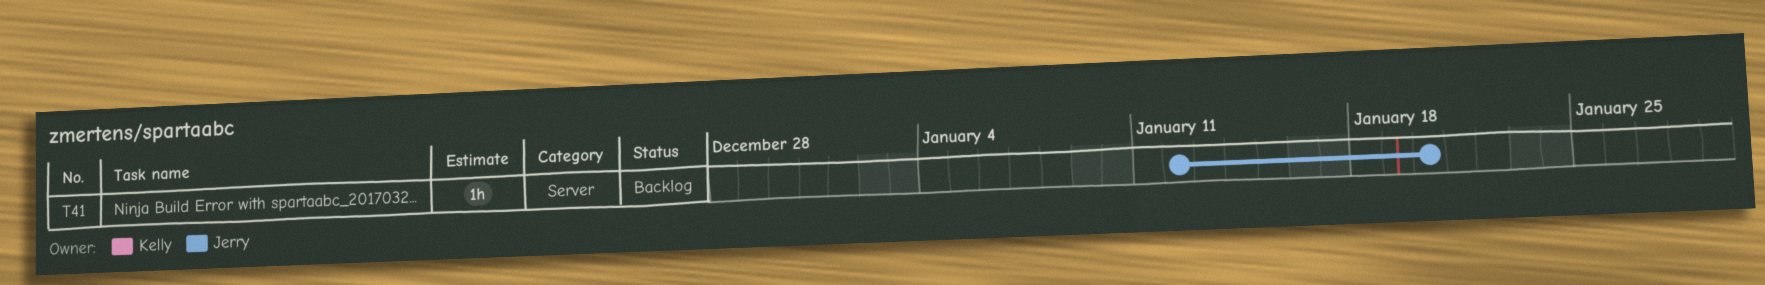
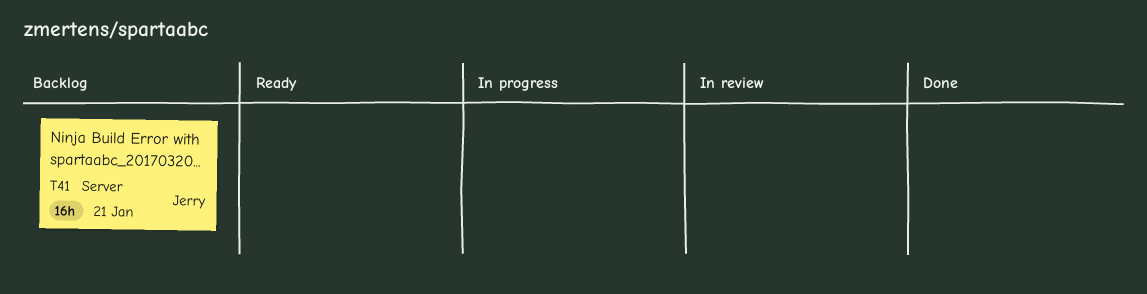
T41, estimate: 1h -> 16h
T41, due: Jan 20 -> Jan 21

